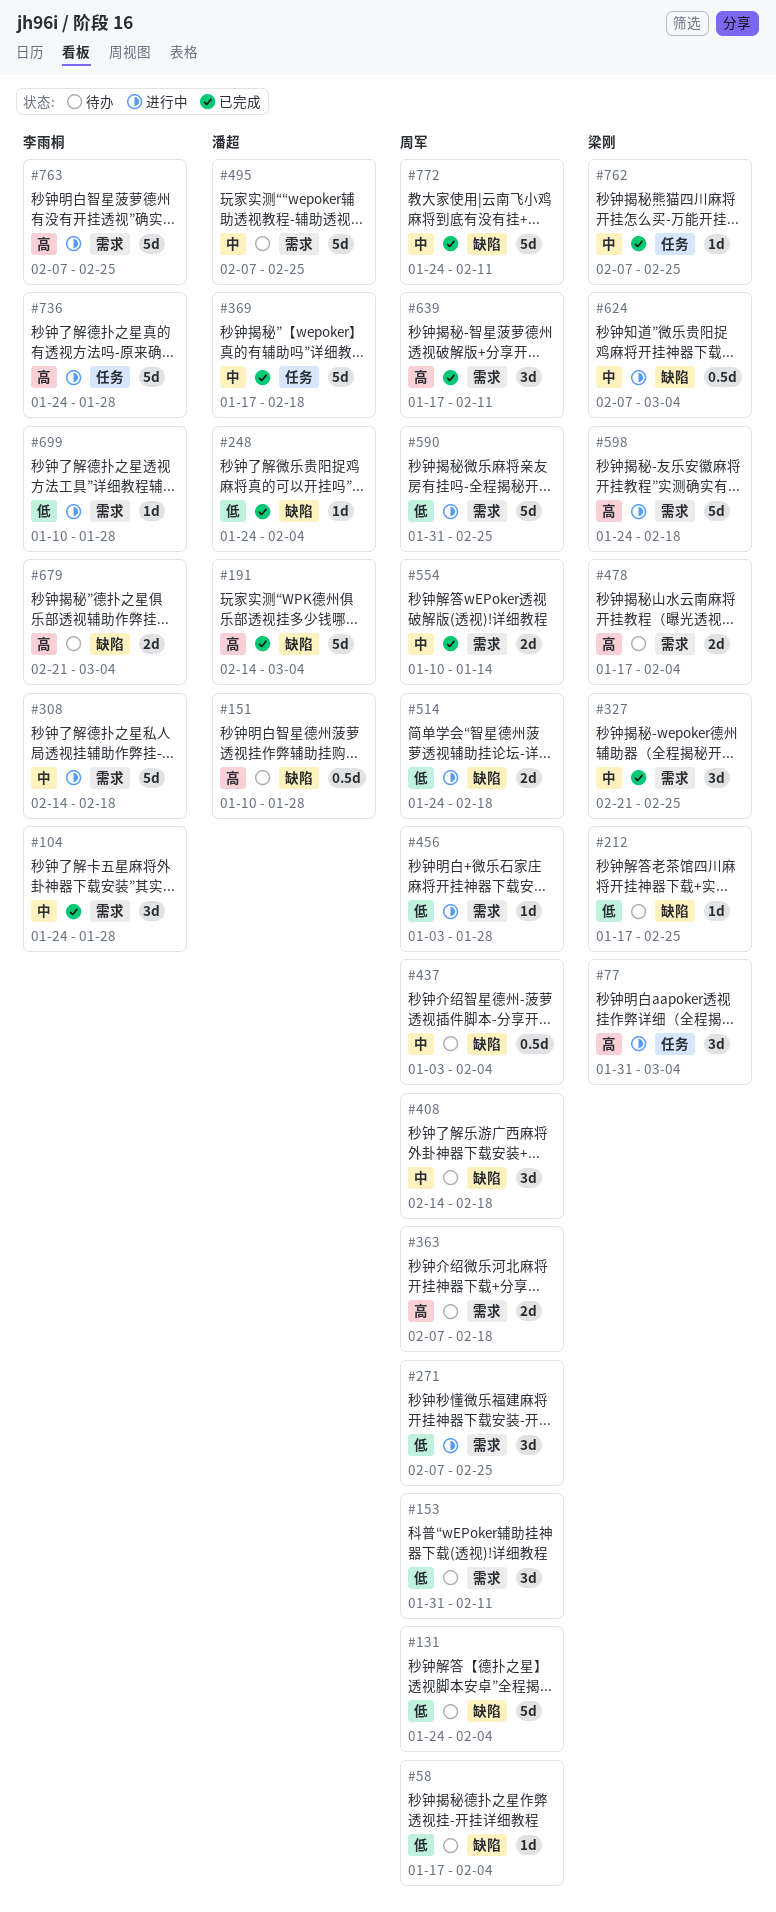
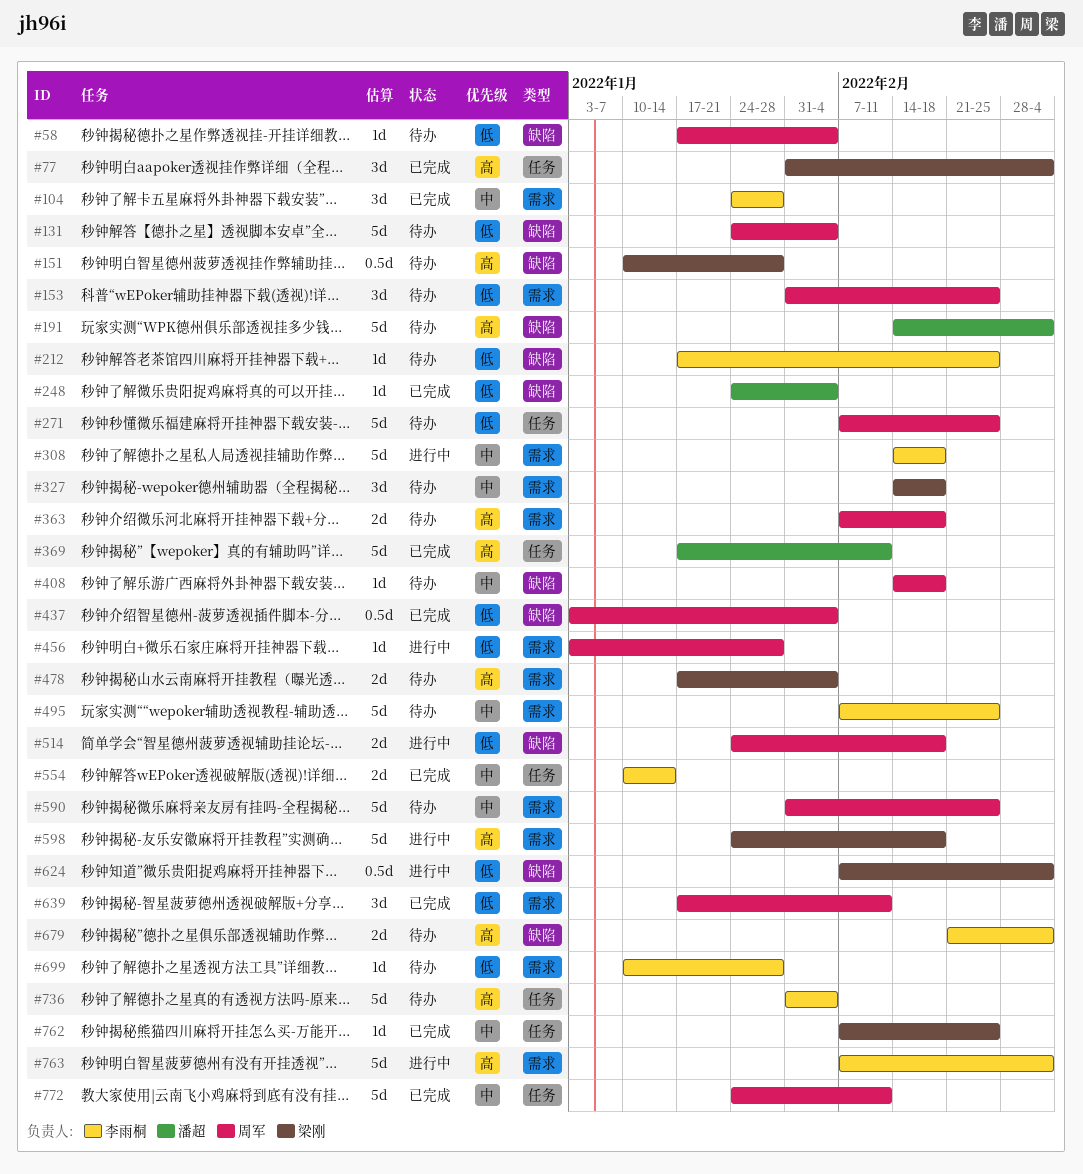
#77, status: 进行中 -> 已完成
#151, owner: 潘超 -> 梁刚
#153, due: Feb 11 -> Feb 25
#191, status: 已完成 -> 待办
#212, owner: 梁刚 -> 李雨桐
#271, status: 进行中 -> 待办
#271, label: 需求 -> 任务
#271, estimate: 3d -> 5d
#327, status: 已完成 -> 待办
#327, start: Feb 21 -> Feb 14
#327, due: Feb 25 -> Feb 18
#369, priority: 中 -> 高
#369, due: Feb 18 -> Feb 11
#408, estimate: 3d -> 1d
#437, status: 待办 -> 已完成
#437, priority: 中 -> 低
#495, owner: 潘超 -> 李雨桐
#554, owner: 周军 -> 李雨桐
#554, label: 需求 -> 任务
#590, status: 进行中 -> 待办
#590, priority: 低 -> 中
#624, priority: 中 -> 低
#639, priority: 高 -> 低
#699, status: 进行中 -> 待办
#736, status: 进行中 -> 待办
#736, start: Jan 24 -> Jan 31
#736, due: Jan 28 -> Feb 4
#763, due: Feb 25 -> Mar 4
#772, label: 缺陷 -> 任务

